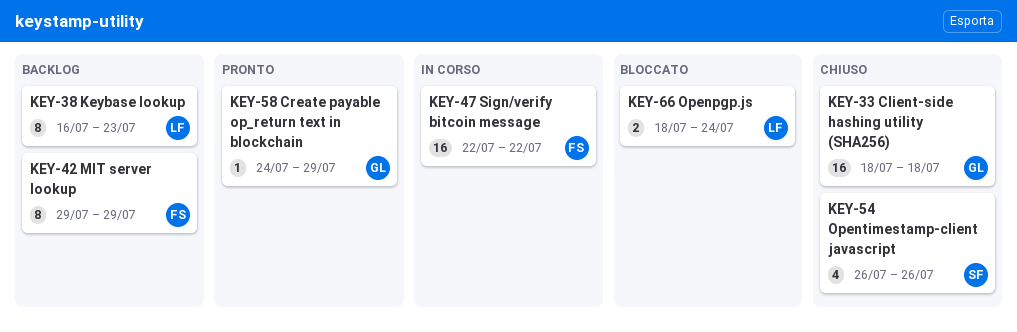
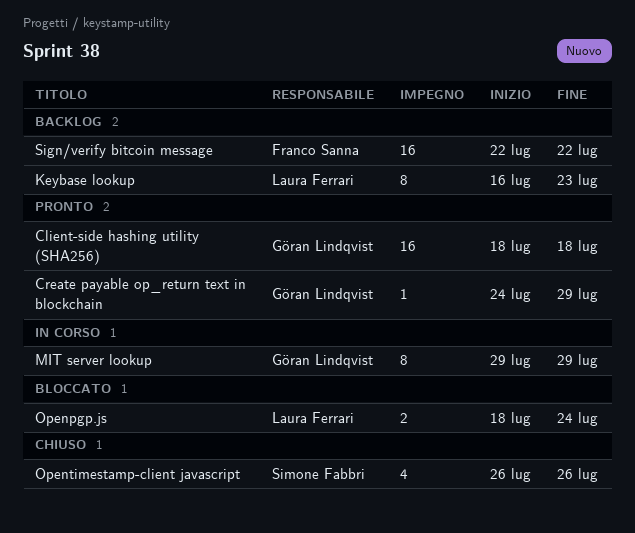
Client-side hashing utility (SHA256), status: Chiuso -> Pronto
MIT server lookup, status: Backlog -> In corso
MIT server lookup, owner: Franco Sanna -> Göran Lindqvist
Sign/verify bitcoin message, status: In corso -> Backlog

